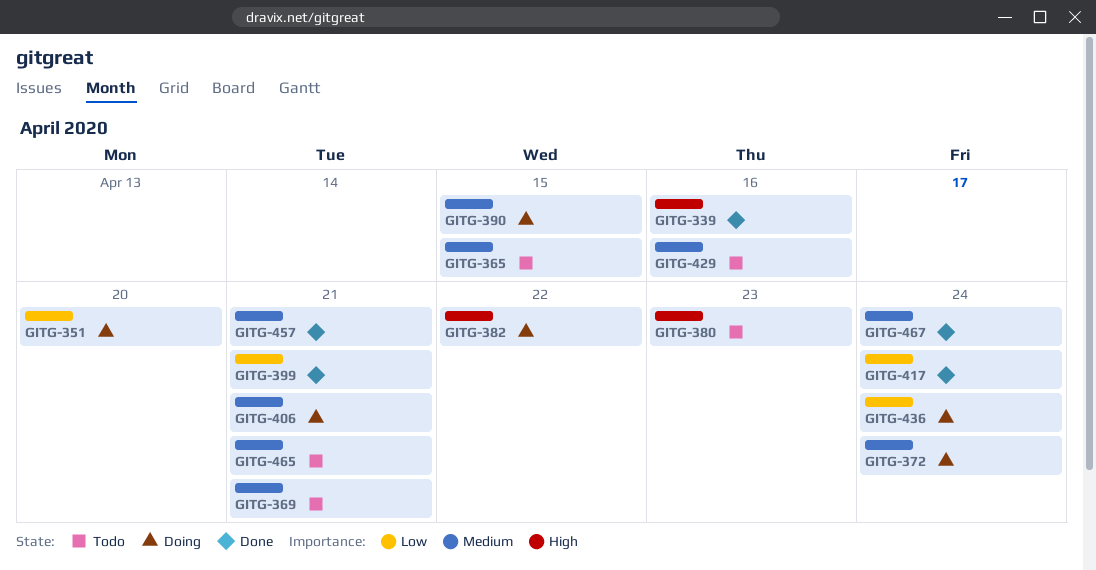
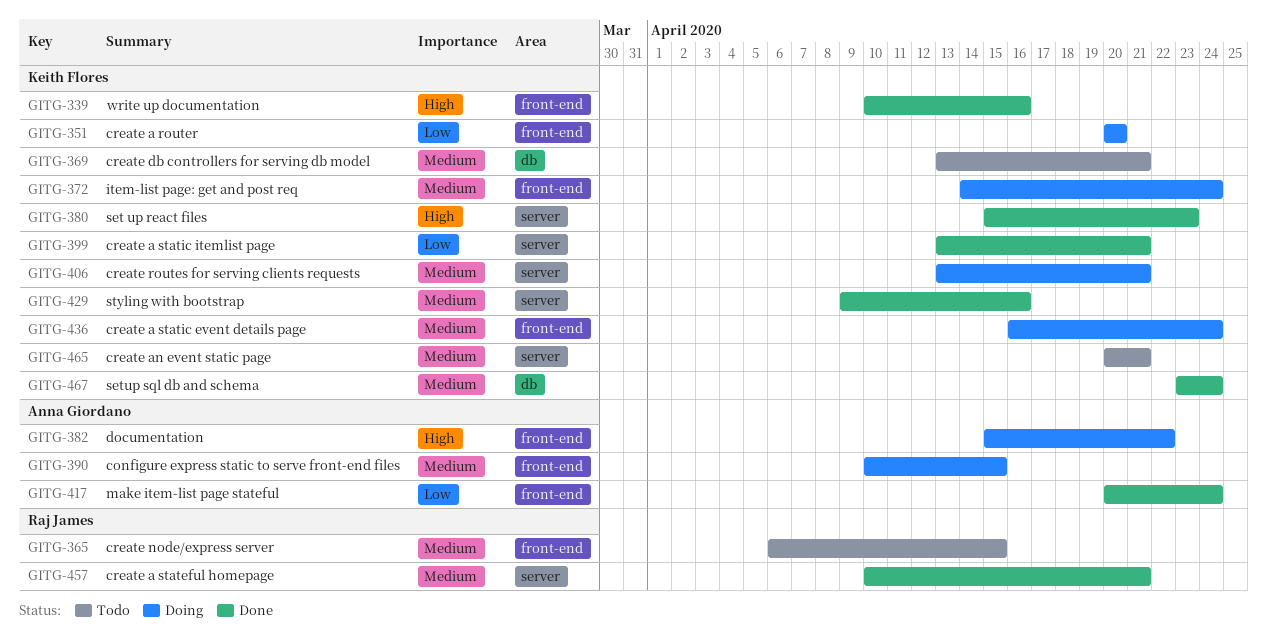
GITG-380, status: Todo -> Done
GITG-429, status: Todo -> Done
GITG-436, priority: Low -> Medium

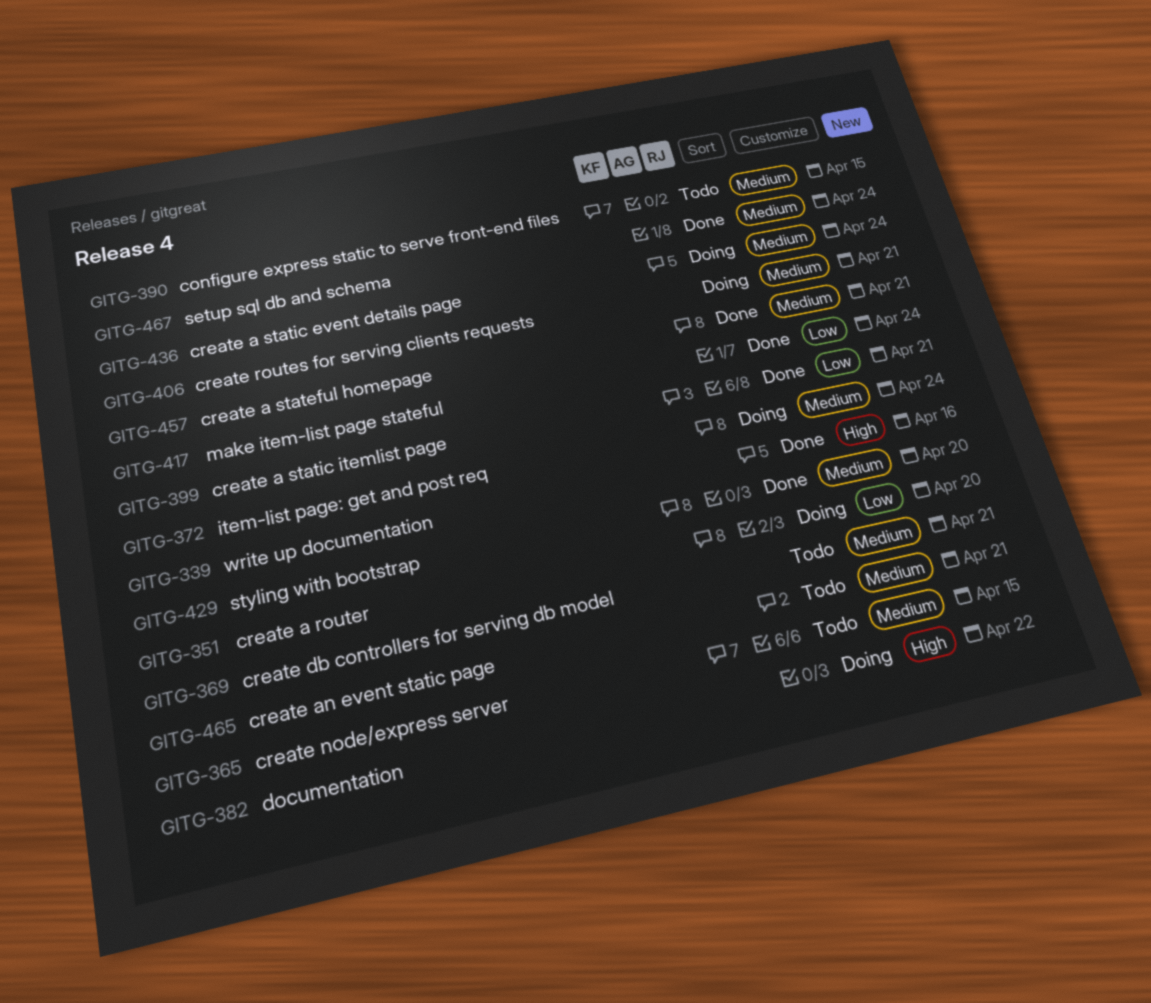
GITG-380: present -> none
GITG-390, status: Doing -> Todo
GITG-429, due: Apr 16 -> Apr 20

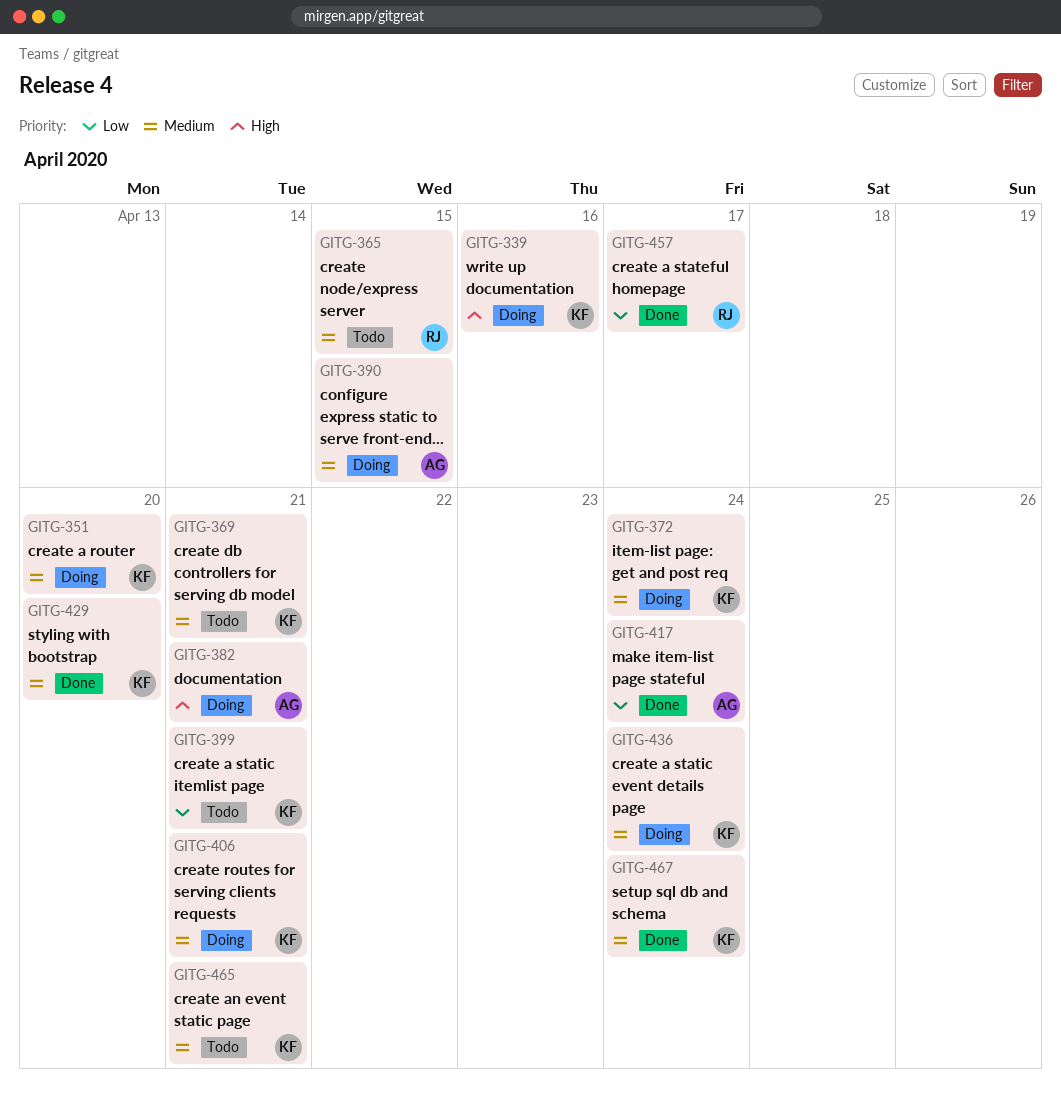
GITG-339, status: Done -> Doing
GITG-351, priority: Low -> Medium
GITG-382, due: Apr 22 -> Apr 21
GITG-390, status: Todo -> Doing
GITG-399, status: Done -> Todo
GITG-457, priority: Medium -> Low
GITG-457, due: Apr 21 -> Apr 17

